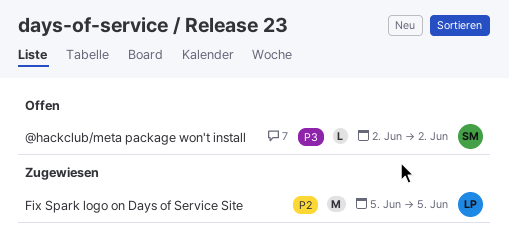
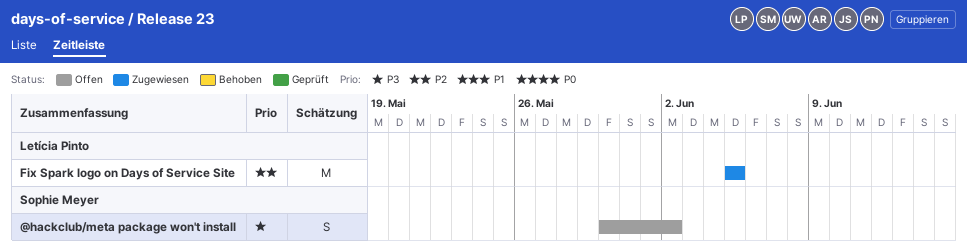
@hackclub/meta package won't install, estimate: L -> S
@hackclub/meta package won't install, start: Jun 2 -> May 30

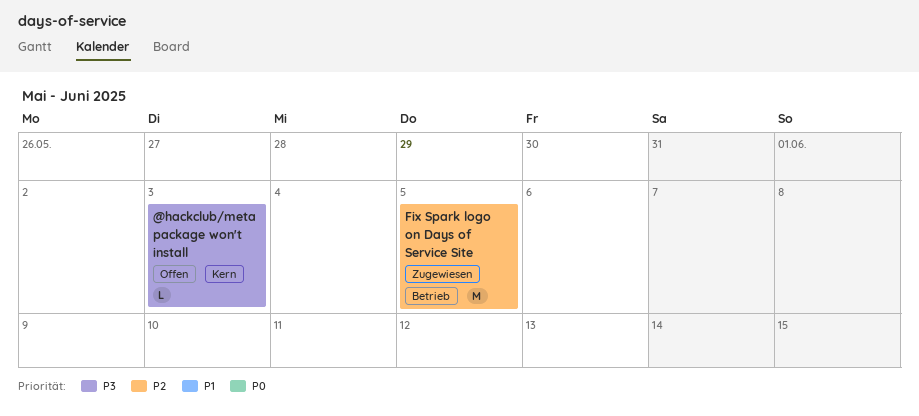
@hackclub/meta package won't install, estimate: S -> L
@hackclub/meta package won't install, due: Jun 2 -> Jun 3

